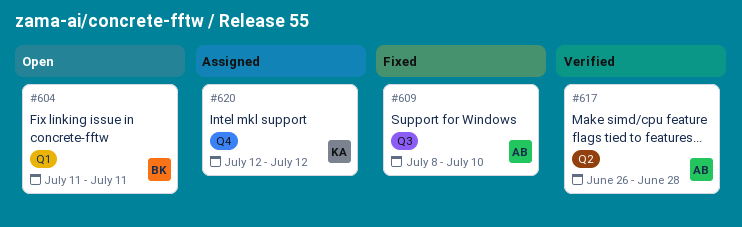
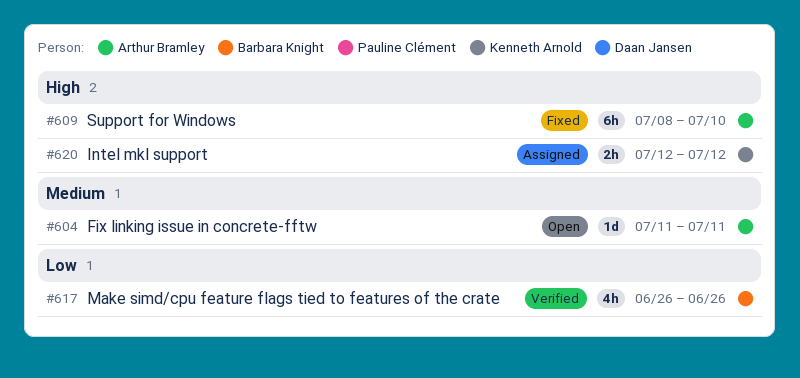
#604, owner: Barbara Knight -> Arthur Bramley
#617, owner: Arthur Bramley -> Barbara Knight
#617, due: Jun 28 -> Jun 26

